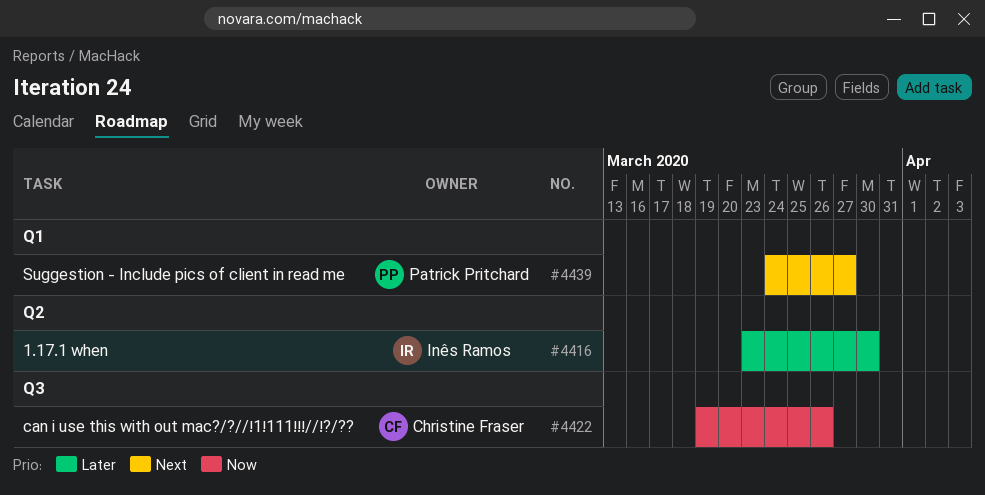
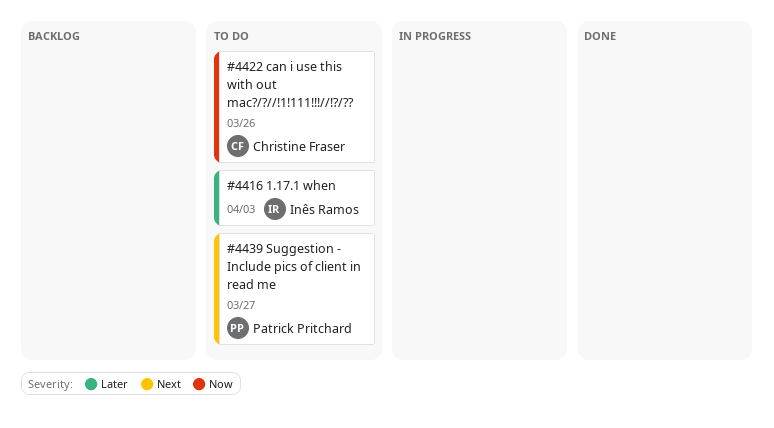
#4416, due: Mar 30 -> Apr 3

